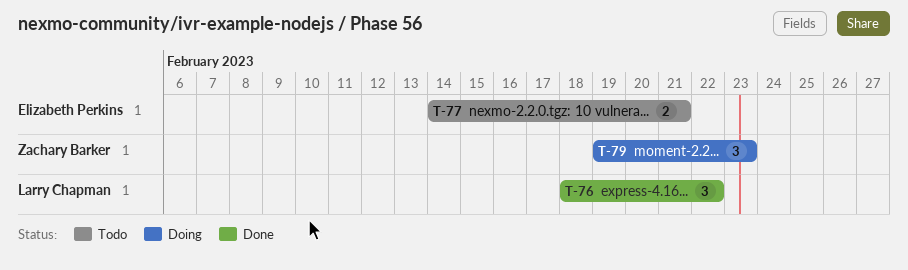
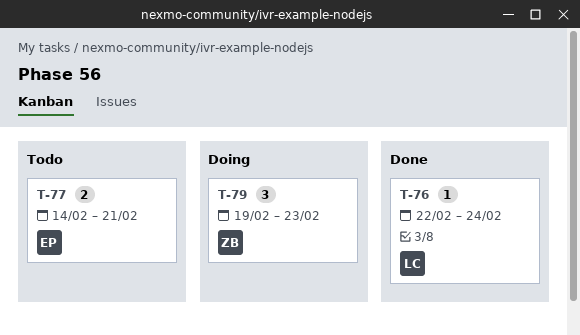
T-76, estimate: 3 -> 1
T-76, start: Feb 18 -> Feb 22
T-76, due: Feb 22 -> Feb 24

